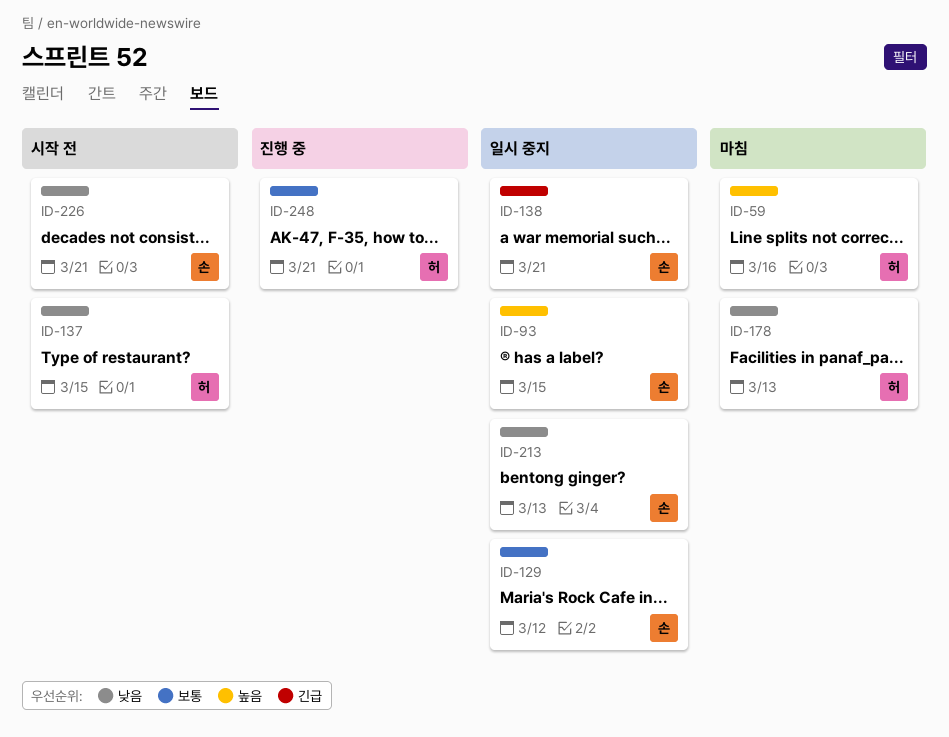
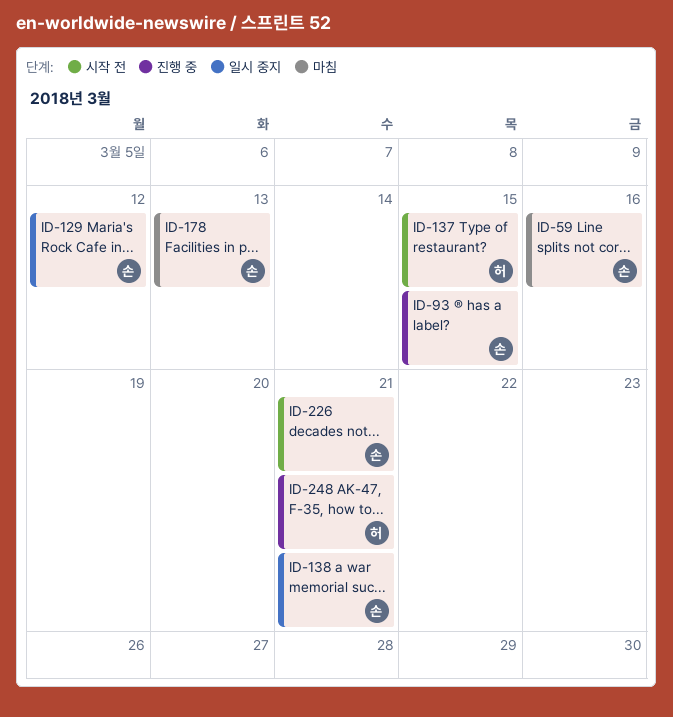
ID-59, owner: 허 -> 손
ID-93, status: 일시 중지 -> 진행 중
ID-178, owner: 허 -> 손
ID-213: present -> none

